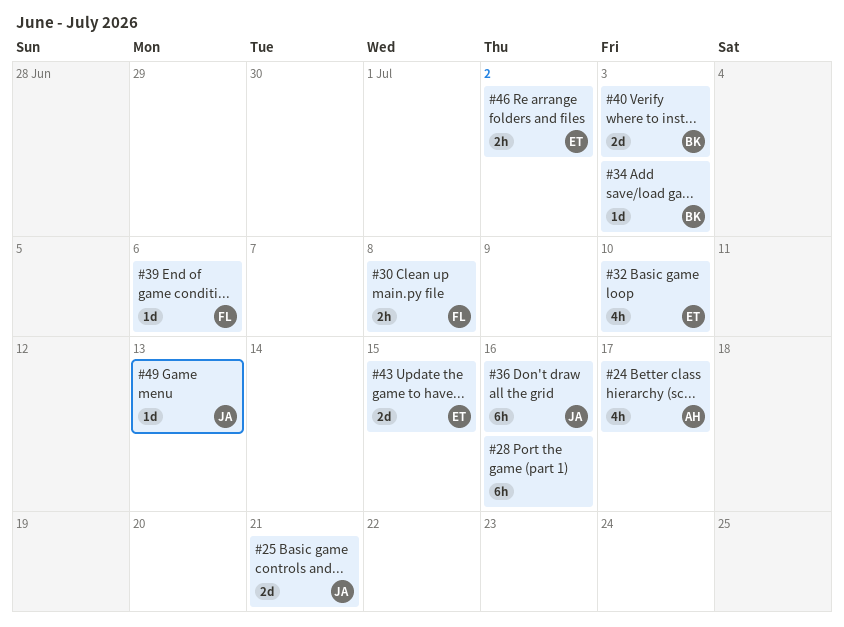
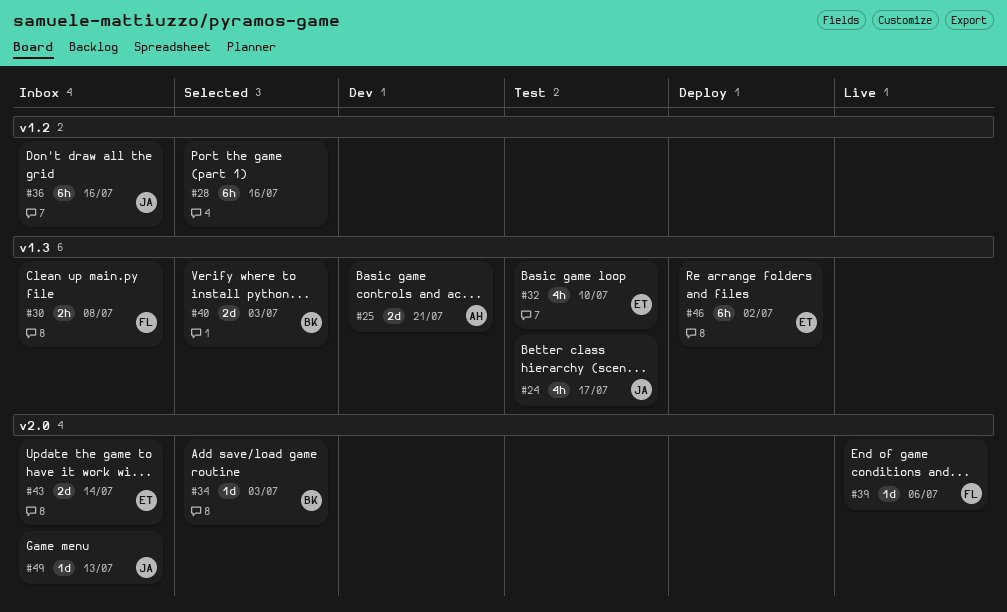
#24, owner: AH -> JA
#25, owner: JA -> AH
#43, due: Jul 15 -> Jul 14
#46, estimate: 2h -> 6h

